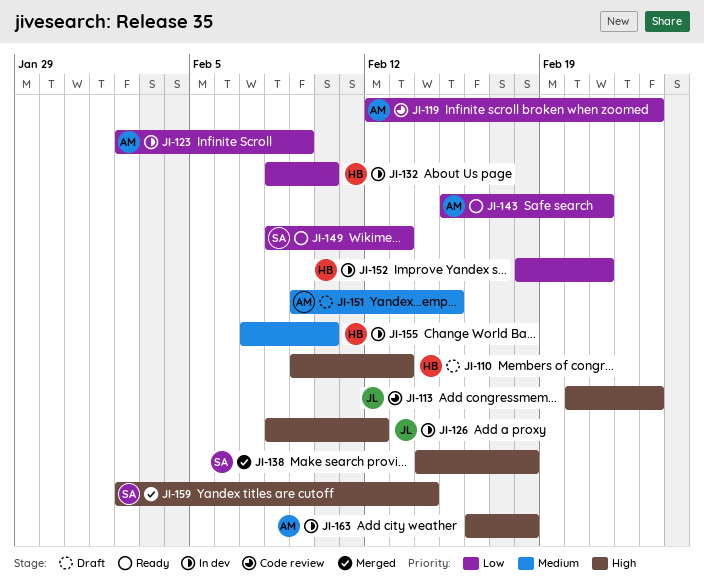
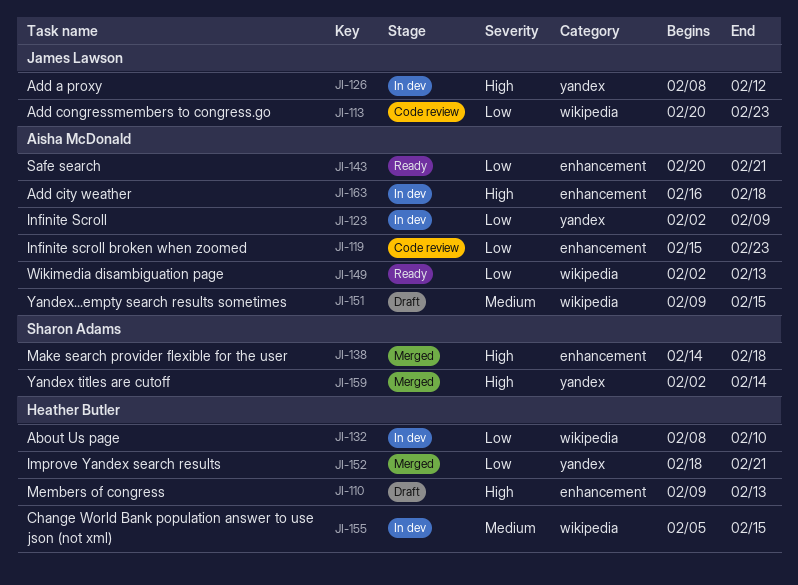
JI-113, priority: High -> Low
JI-119, start: Feb 12 -> Feb 15
JI-143, start: Feb 15 -> Feb 20
JI-149, owner: Sharon Adams -> Aisha McDonald
JI-149, start: Feb 8 -> Feb 2
JI-152, status: In dev -> Merged
JI-155, start: Feb 7 -> Feb 5
JI-155, due: Feb 10 -> Feb 15

